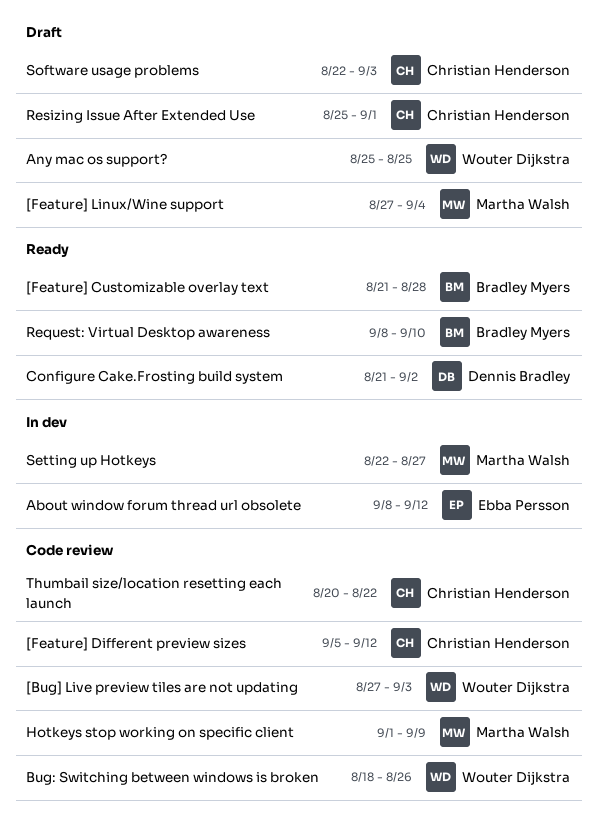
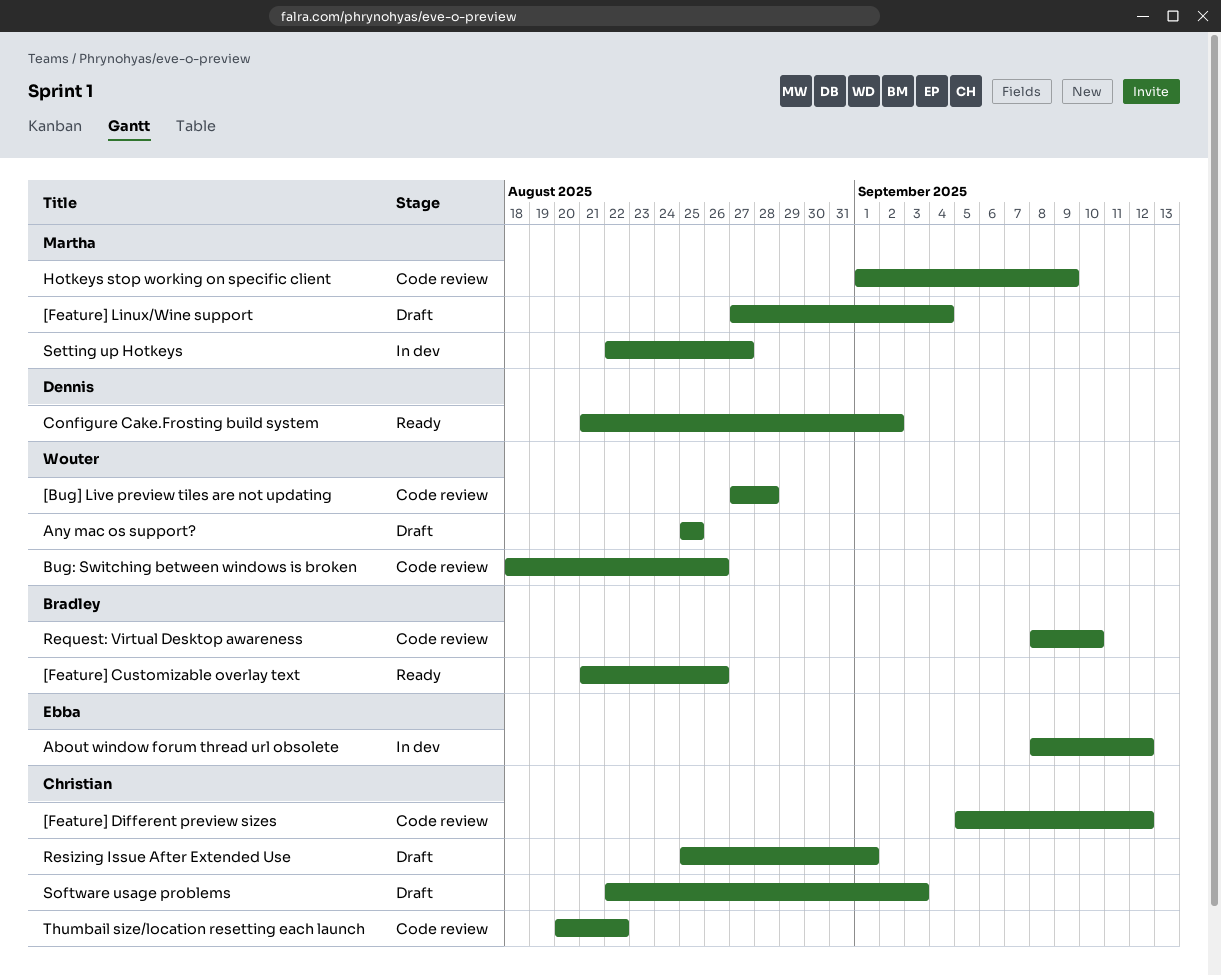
[Bug] Live preview tiles are not updating, due: Sep 3 -> Aug 28
[Feature] Customizable overlay text, due: Aug 28 -> Aug 26
Request: Virtual Desktop awareness, status: Ready -> Code review

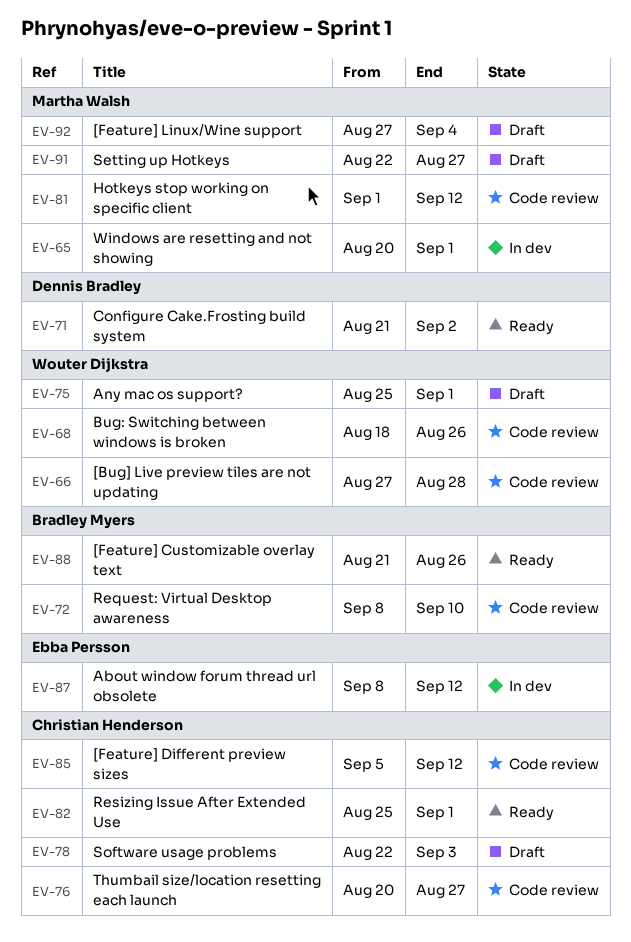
Any mac os support?, due: Aug 25 -> Sep 1
Hotkeys stop working on specific client, due: Sep 9 -> Sep 12
Resizing Issue After Extended Use, status: Draft -> Ready
Setting up Hotkeys, status: In dev -> Draft
Thumbail size/location resetting each launch, due: Aug 22 -> Aug 27
Windows are resetting and not showing: none -> present

